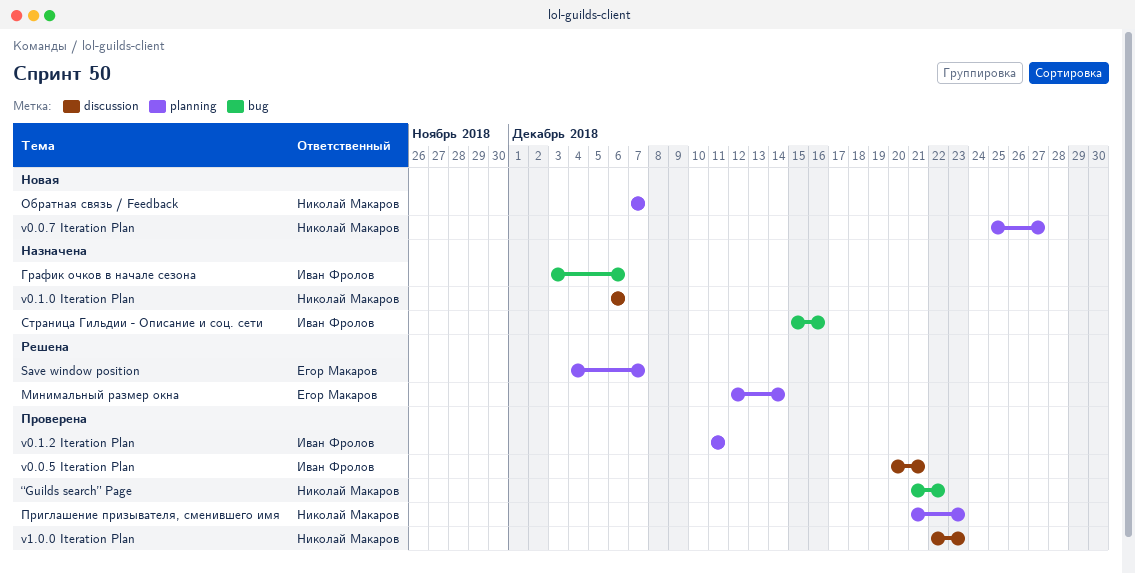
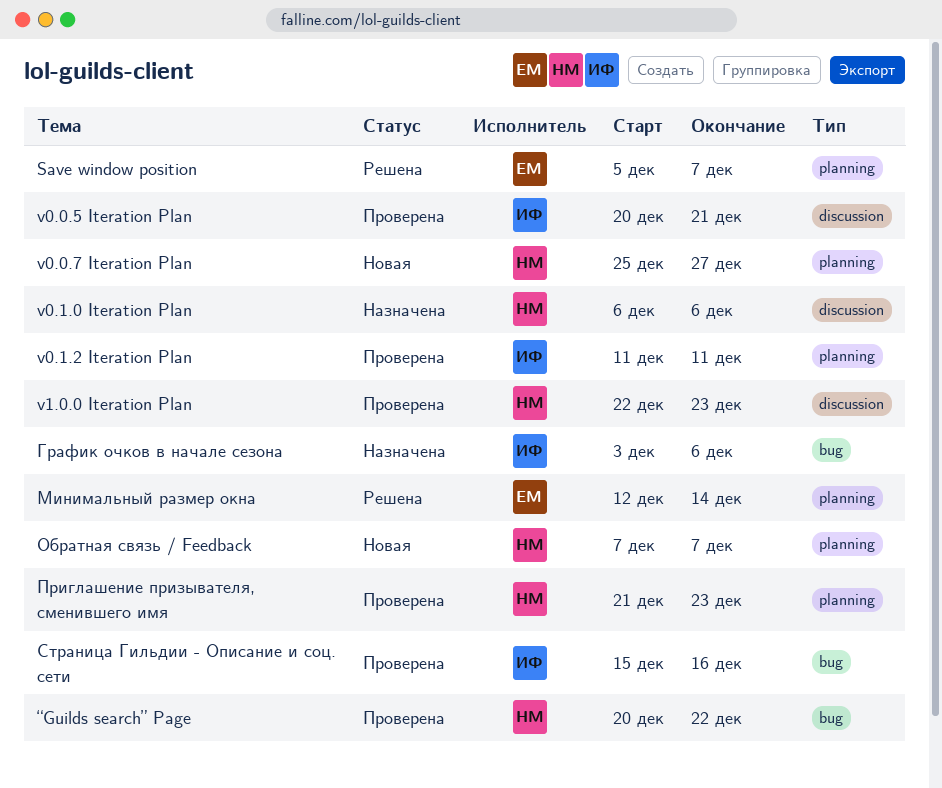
Save window position, start: Dec 4 -> Dec 5
Страница Гильдии - Описание и соц. сети, status: Назначена -> Проверена
“Guilds search” Page, start: Dec 21 -> Dec 20

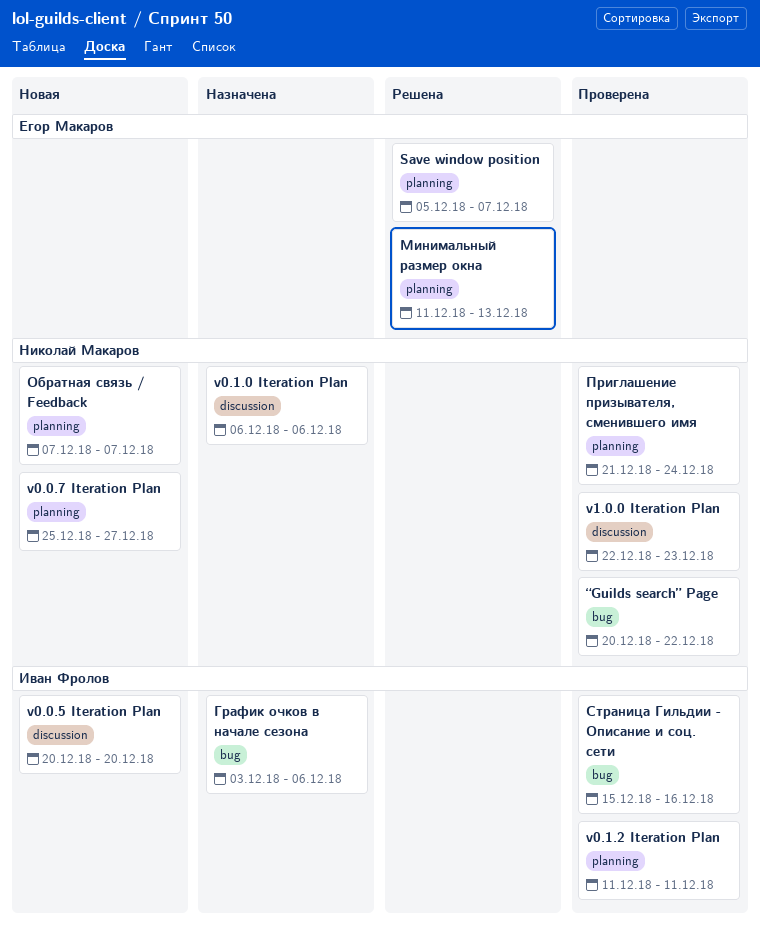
v0.0.5 Iteration Plan, status: Проверена -> Новая
v0.0.5 Iteration Plan, due: Dec 21 -> Dec 20
Минимальный размер окна, start: Dec 12 -> Dec 11
Минимальный размер окна, due: Dec 14 -> Dec 13
Приглашение призывателя, сменившего имя, due: Dec 23 -> Dec 24

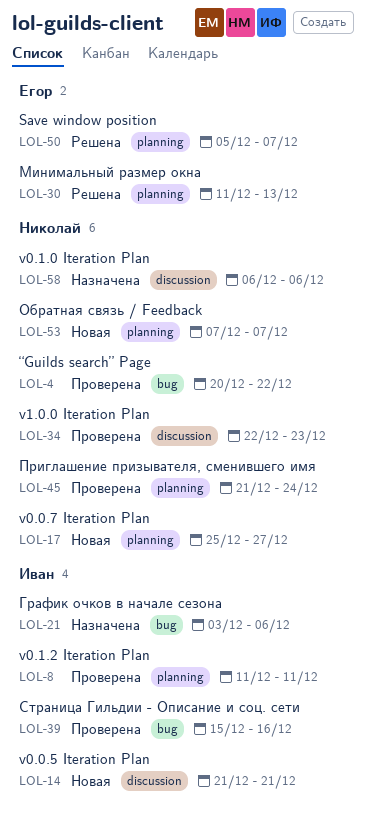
v0.0.5 Iteration Plan, start: Dec 20 -> Dec 21
v0.0.5 Iteration Plan, due: Dec 20 -> Dec 21

